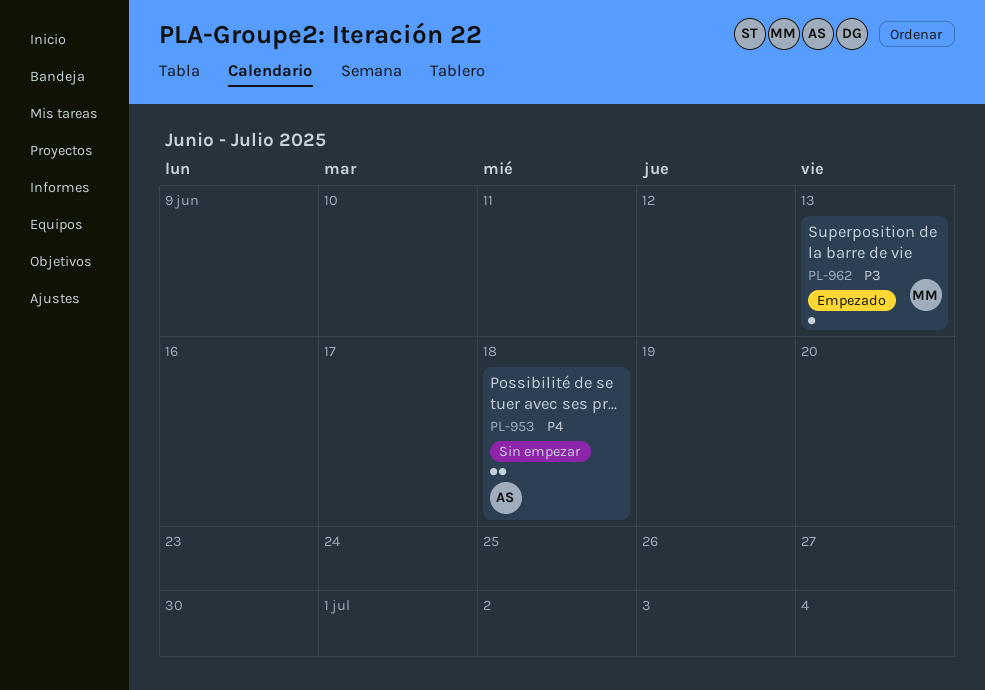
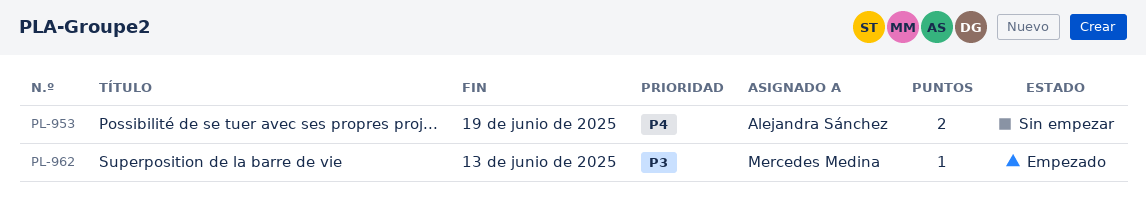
PL-953, due: Jun 18 -> Jun 19

